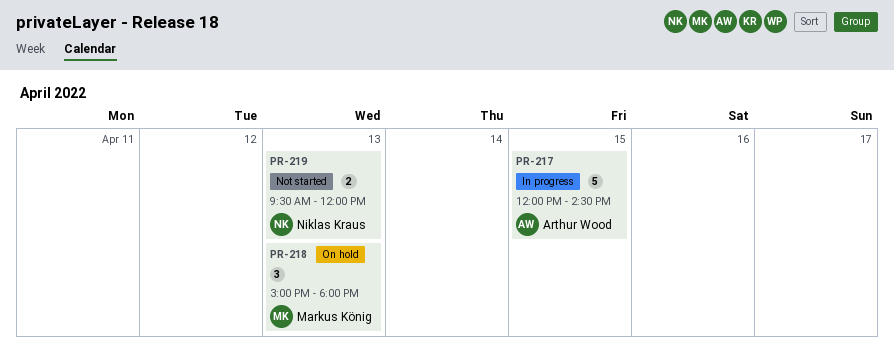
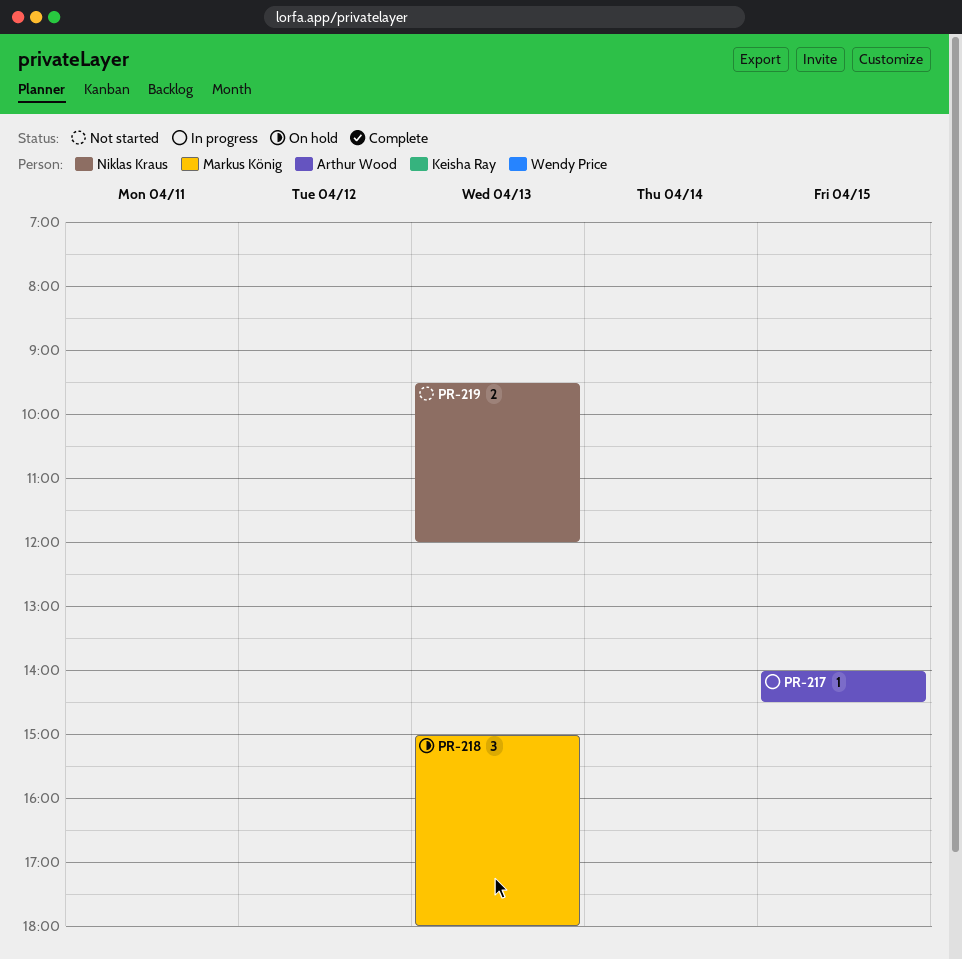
PR-217, estimate: 5 -> 1
PR-217, begins: 12:00 -> 14:00

